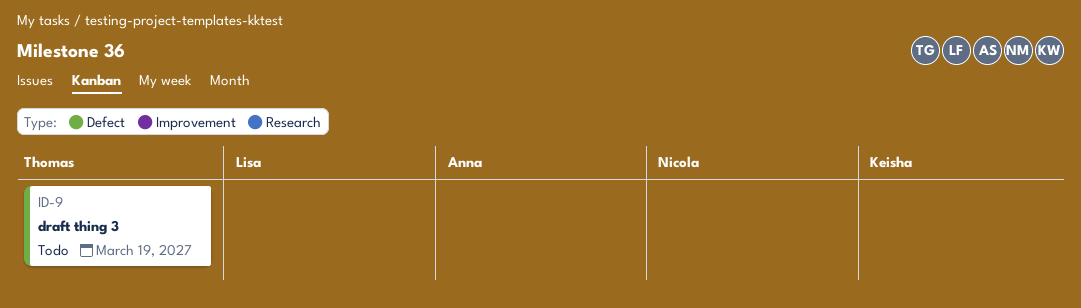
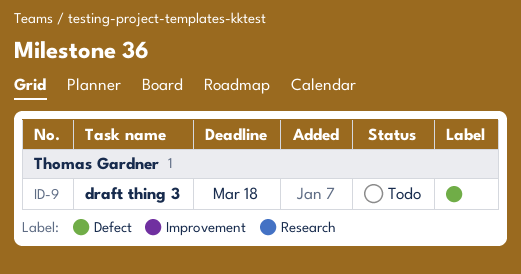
ID-9, due: Mar 19 -> Mar 18

